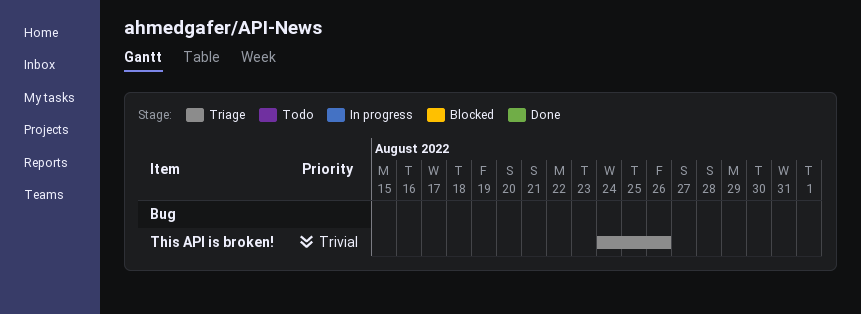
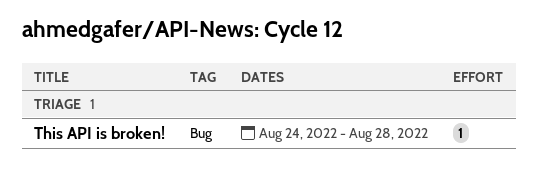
This API is broken!, due: Aug 26 -> Aug 28

